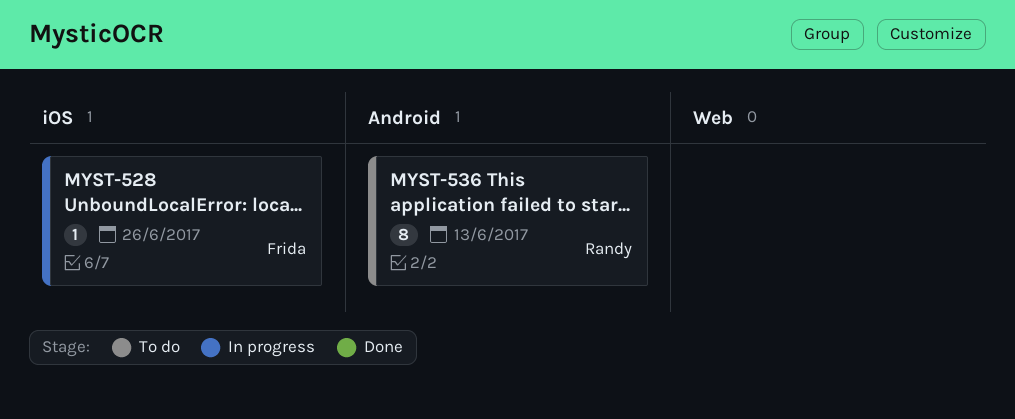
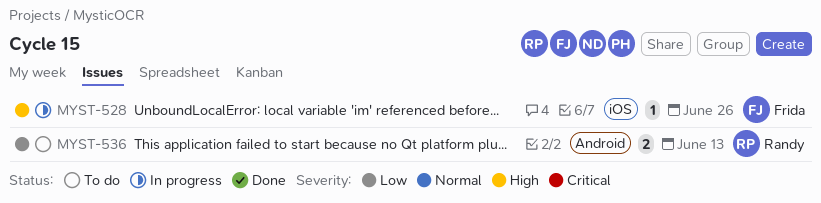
MYST-536, estimate: 8 -> 2

